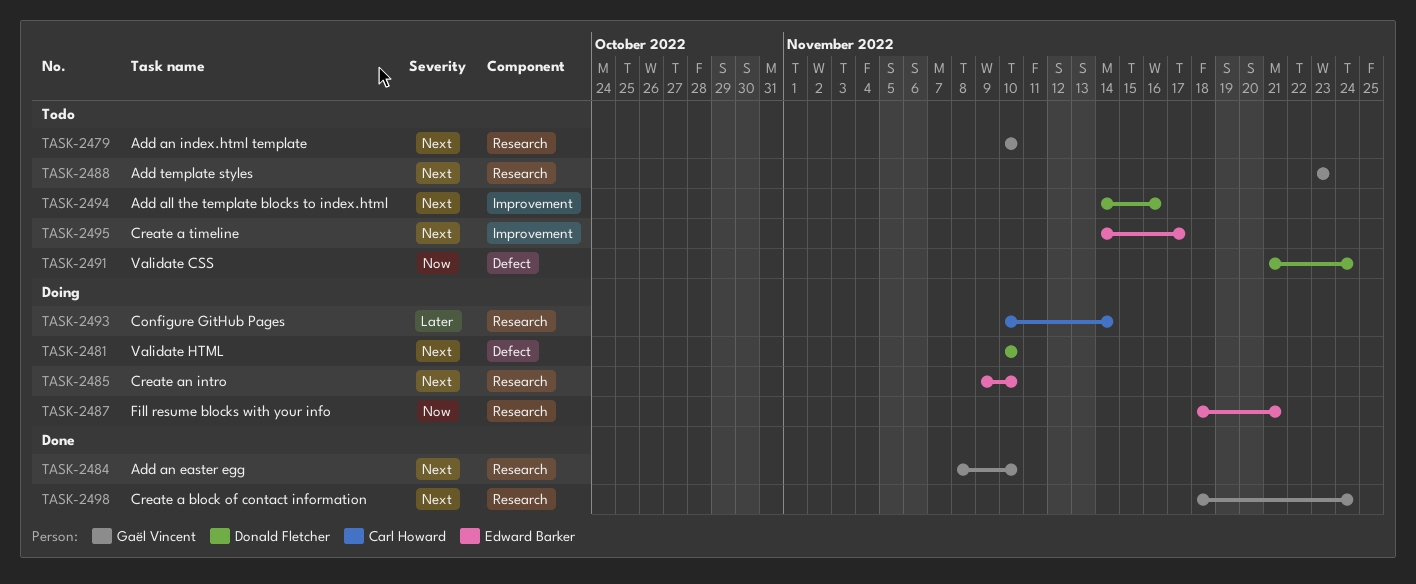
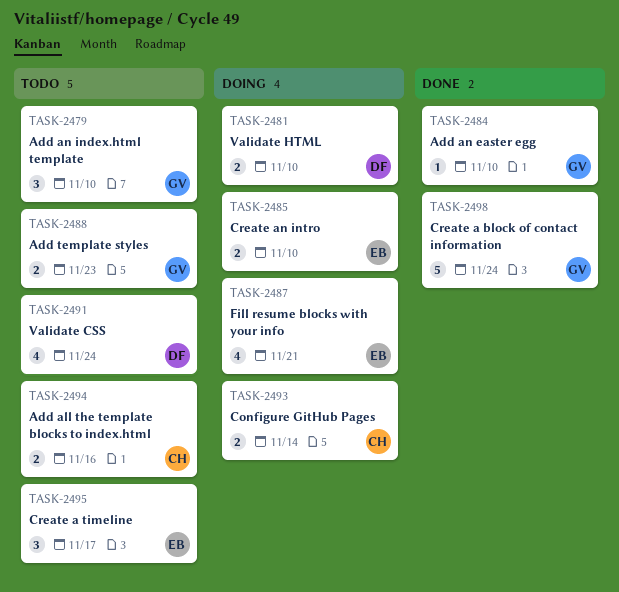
TASK-2494, owner: Donald Fletcher -> Carl Howard

